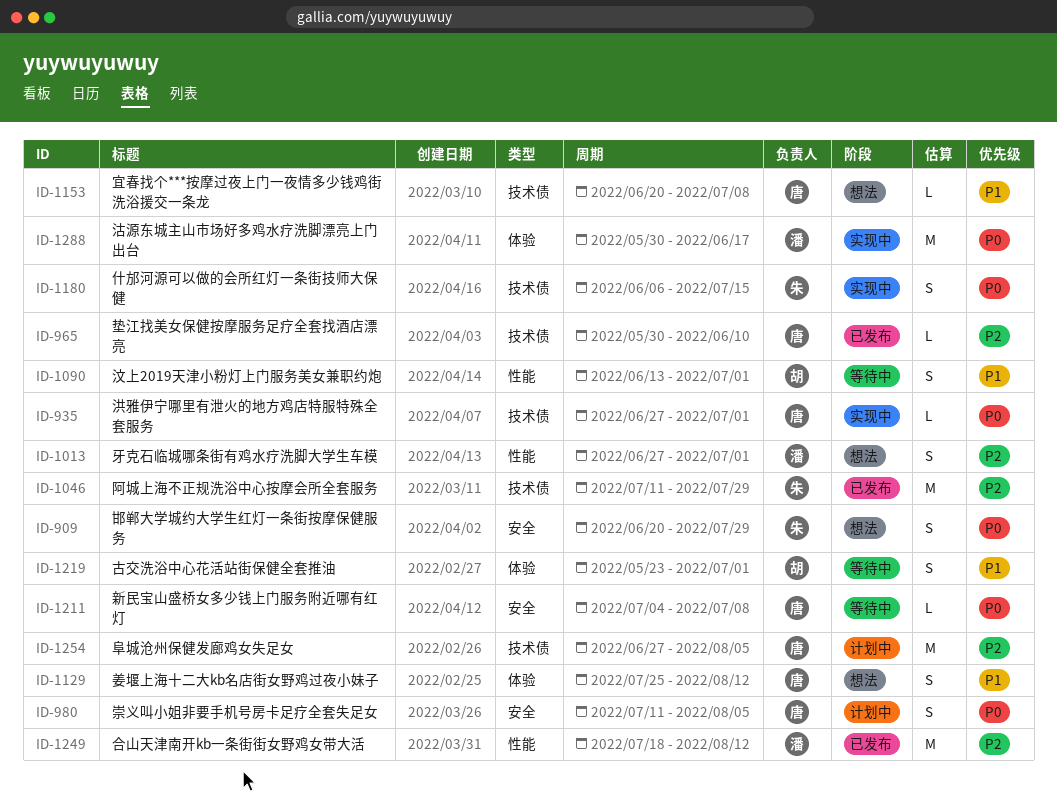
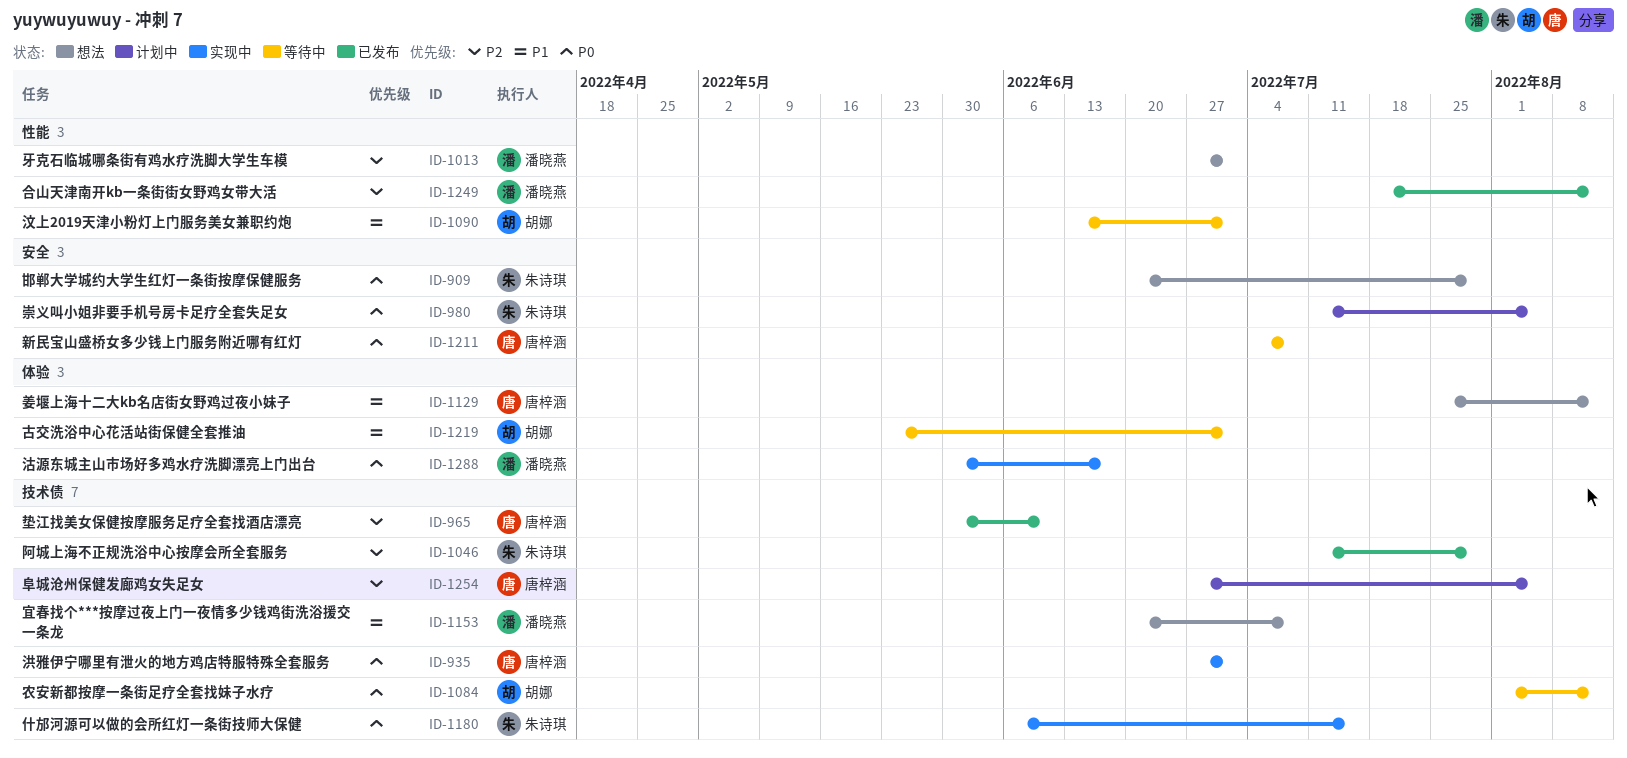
ID-980, owner: 唐梓涵 -> 朱诗琪
ID-1084: none -> present
ID-1153, owner: 唐梓涵 -> 潘晓燕

